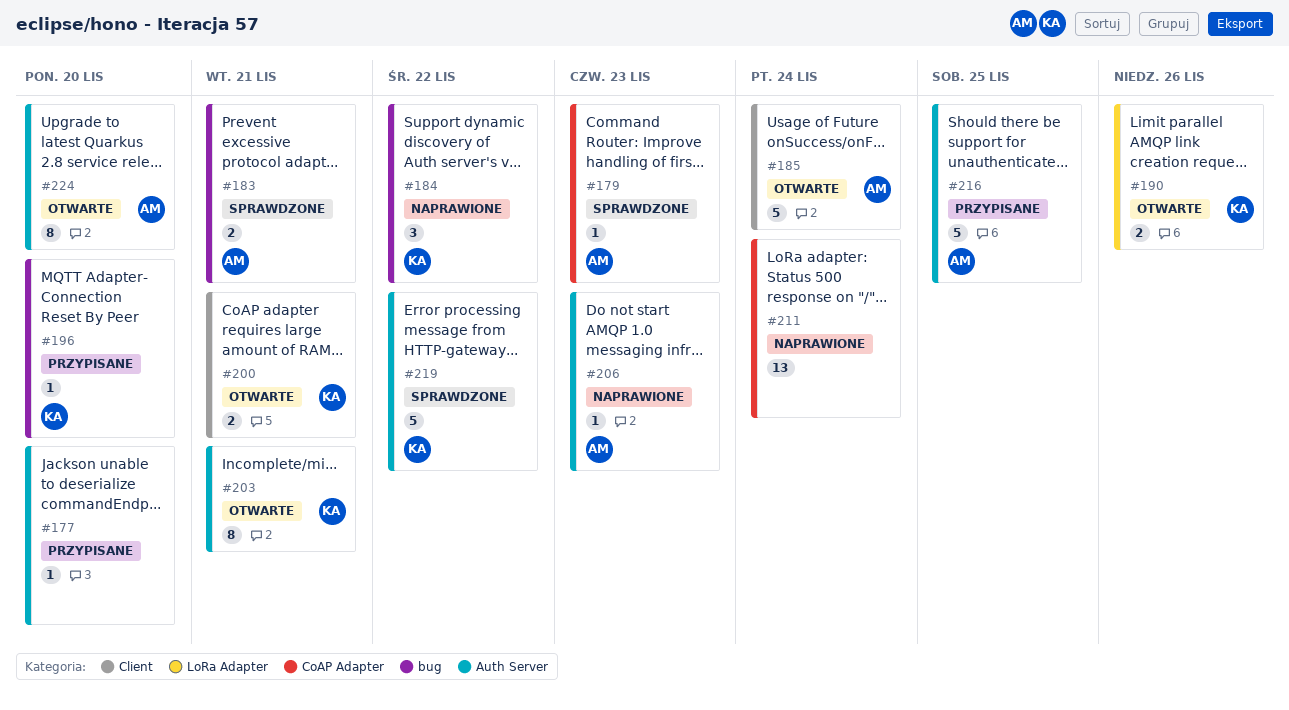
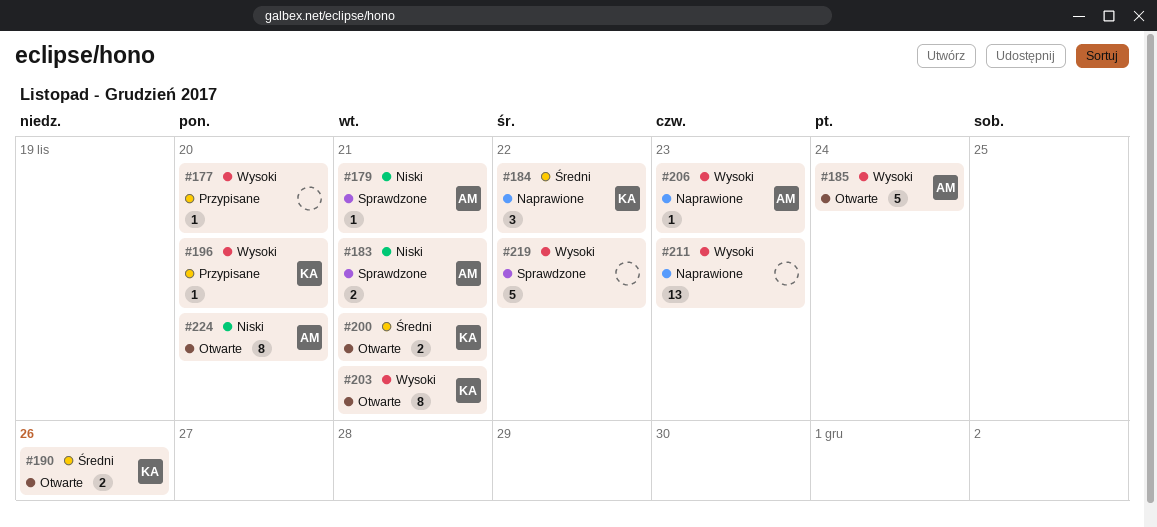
#179, due: Nov 23 -> Nov 21
#211, due: Nov 24 -> Nov 23
#216: present -> none
#219, owner: KA -> none

